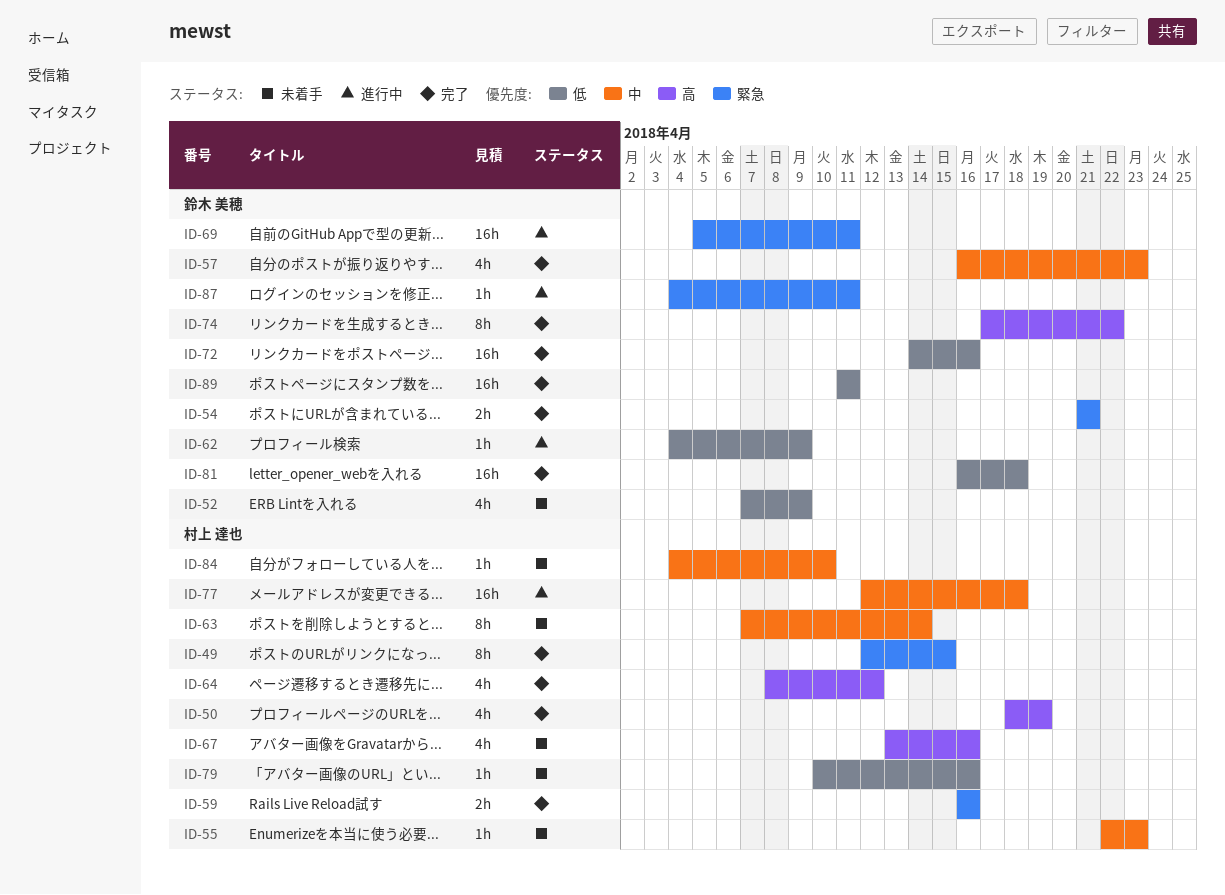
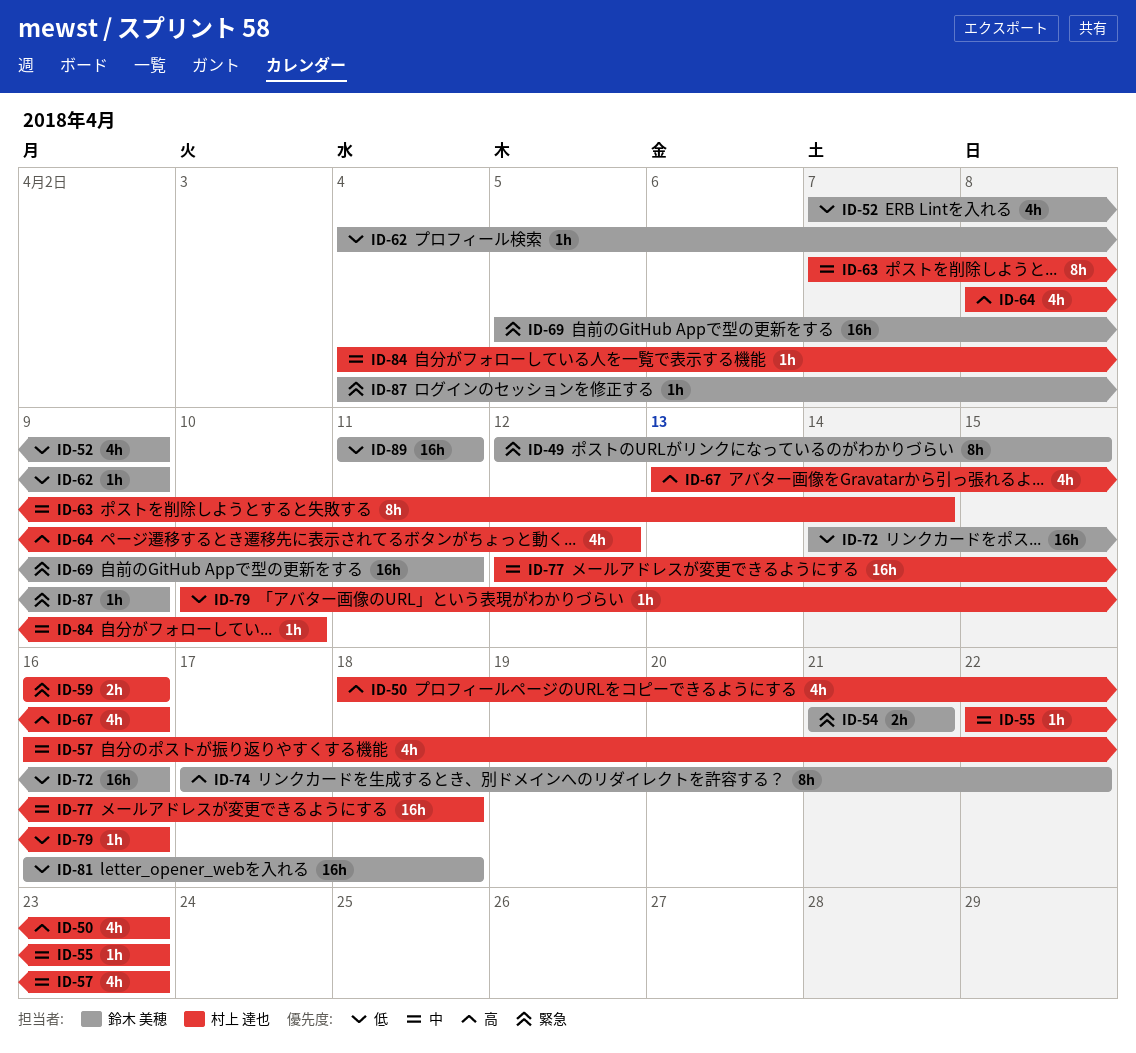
ID-49, owner: 村上 達也 -> 鈴木 美穂
ID-50, due: Apr 19 -> Apr 23
ID-57, owner: 鈴木 美穂 -> 村上 達也
ID-87, due: Apr 11 -> Apr 9

